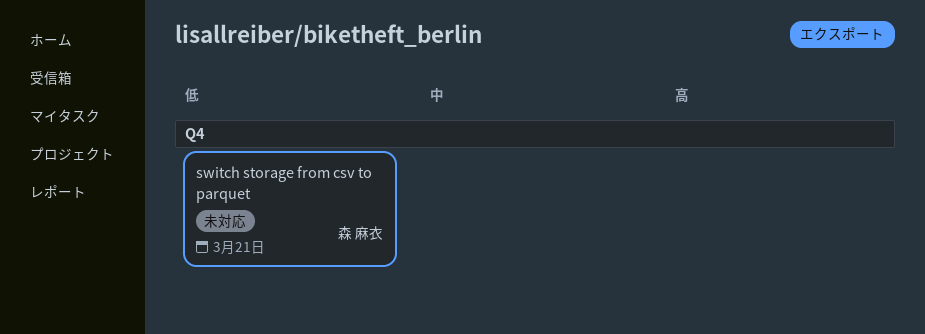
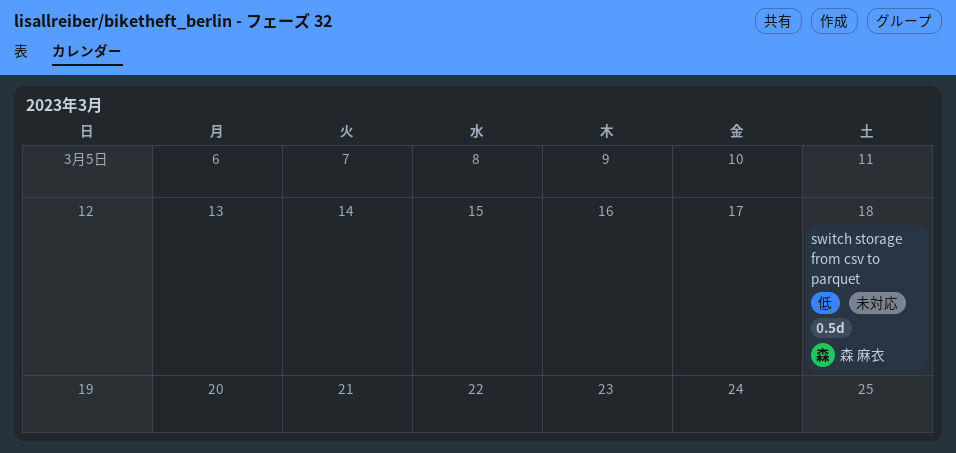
switch storage from csv to parquet, due: Mar 21 -> Mar 18

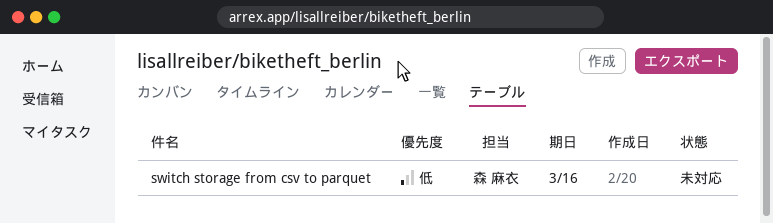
switch storage from csv to parquet, due: Mar 18 -> Mar 16

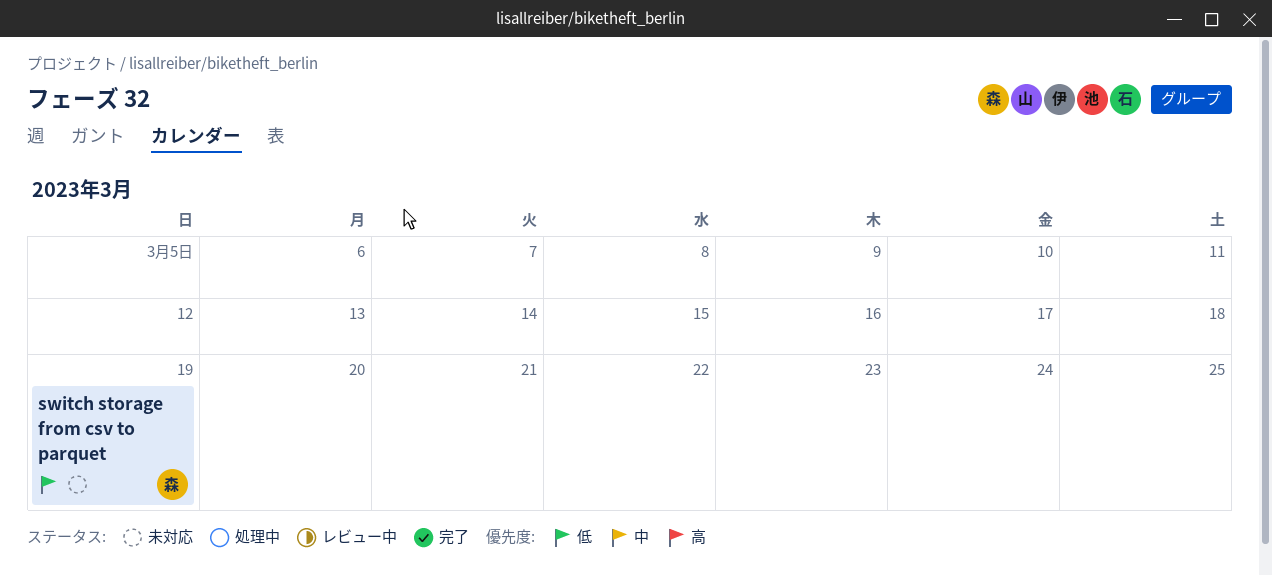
switch storage from csv to parquet, due: Mar 16 -> Mar 19

